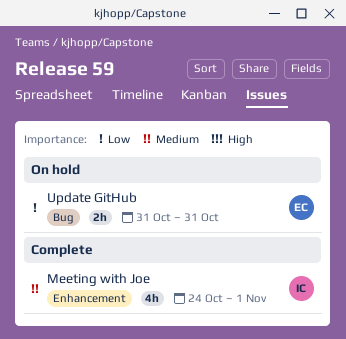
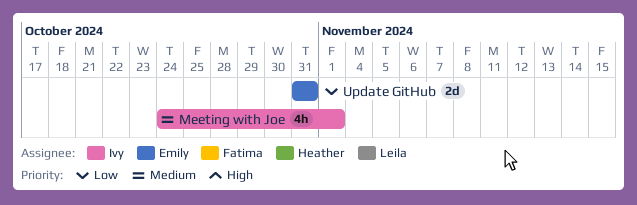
Update GitHub, estimate: 2h -> 2d

